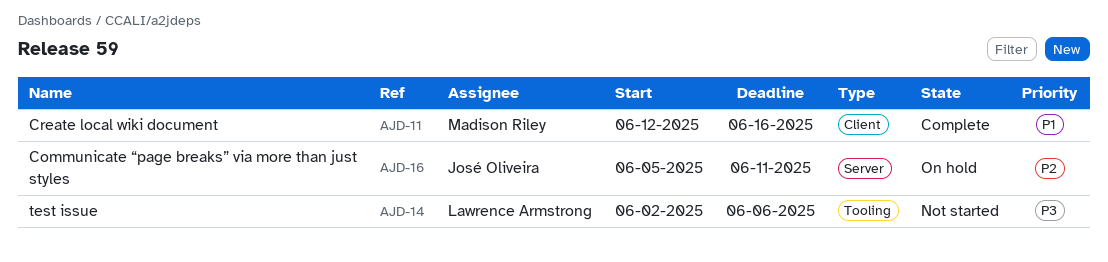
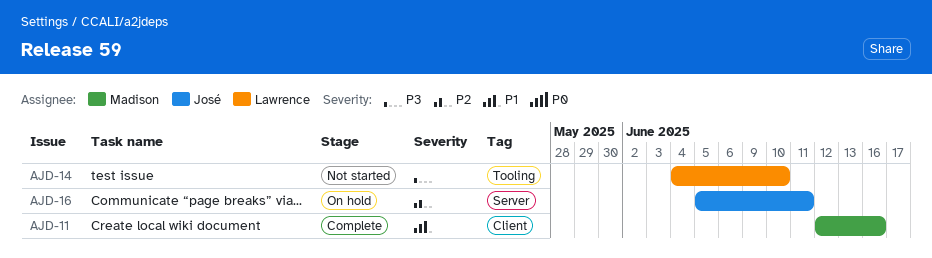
AJD-14, start: Jun 2 -> Jun 4
AJD-14, due: Jun 6 -> Jun 10

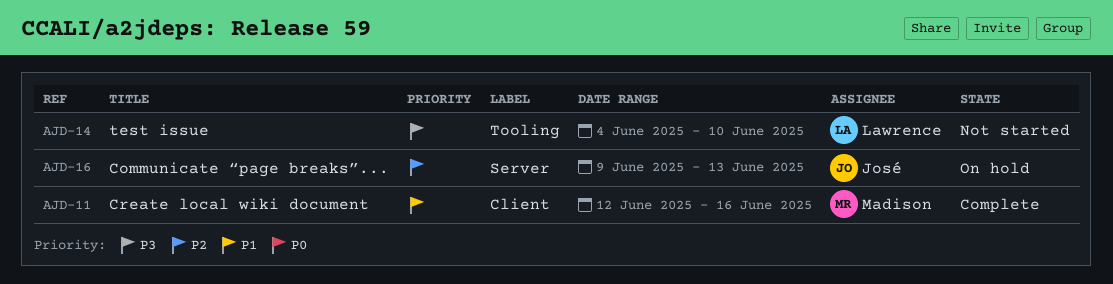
AJD-16, start: Jun 5 -> Jun 9
AJD-16, due: Jun 11 -> Jun 13

